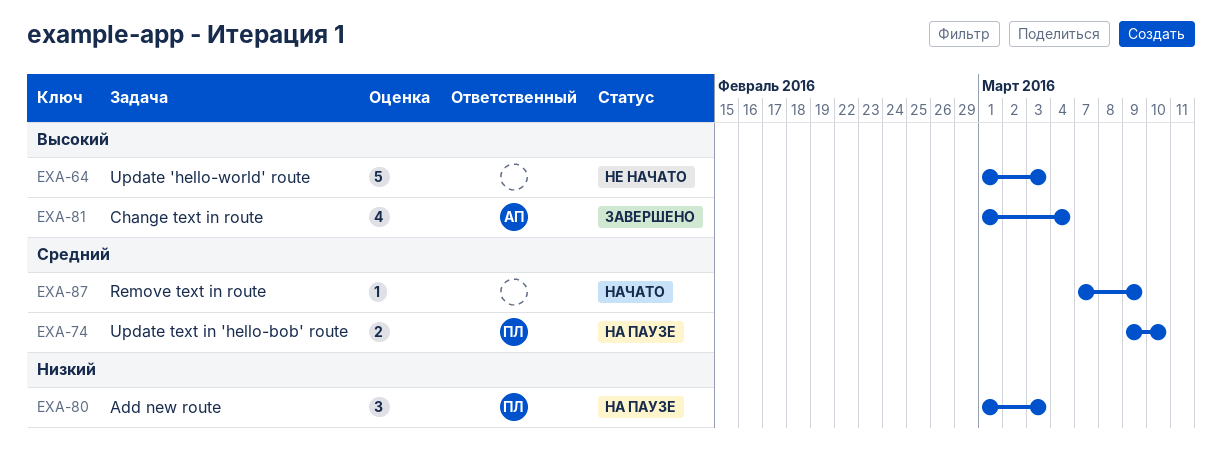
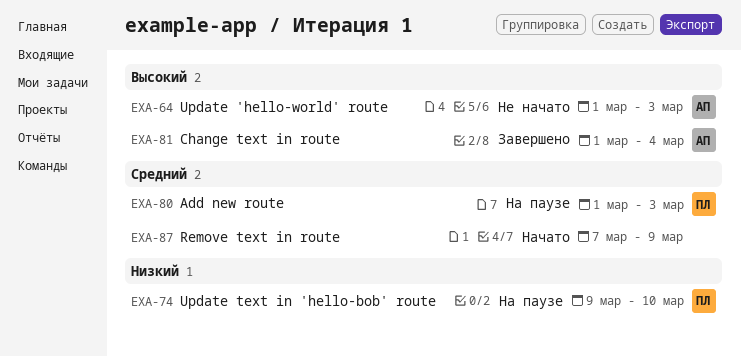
EXA-64, owner: none -> АП
EXA-74, priority: Средний -> Низкий
EXA-80, priority: Низкий -> Средний

